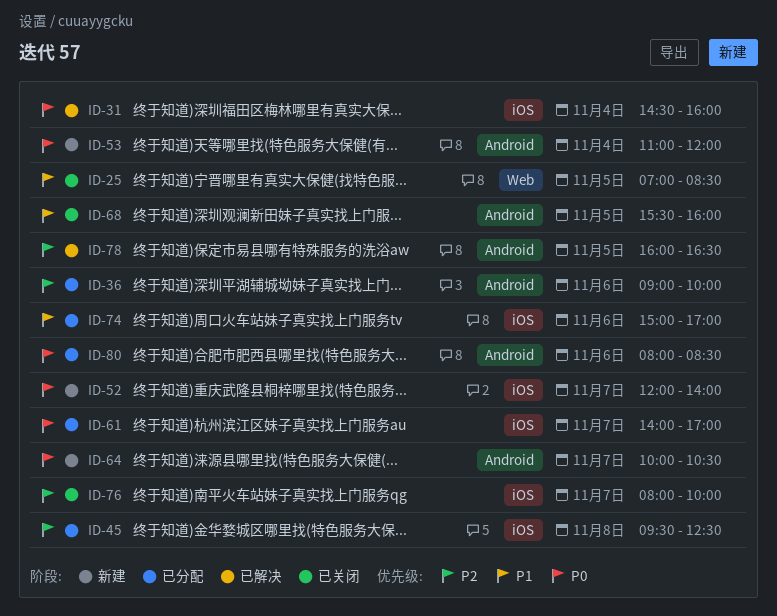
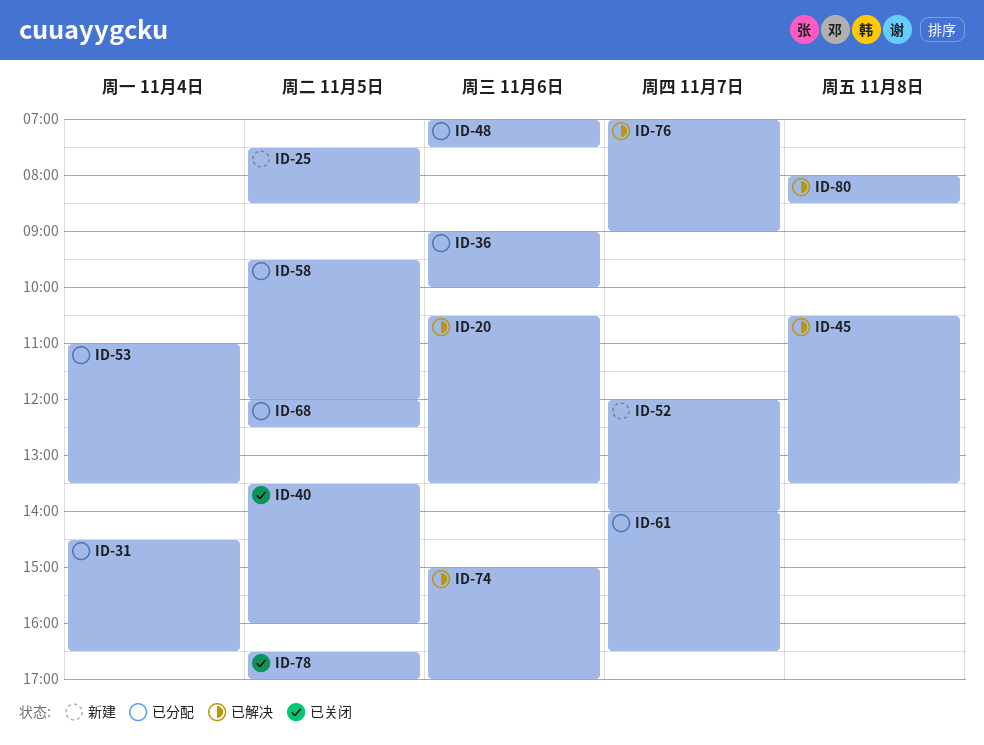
ID-20: none -> present
ID-25, status: 已关闭 -> 新建
ID-25, begins: 07:00 -> 07:30
ID-31, status: 已解决 -> 已分配
ID-31, ends: 16:00 -> 16:30
ID-40: none -> present
ID-45, status: 已分配 -> 已解决
ID-45, begins: 09:30 -> 10:30
ID-45, ends: 12:30 -> 13:30
ID-48: none -> present
ID-53, status: 新建 -> 已分配
ID-53, ends: 12:00 -> 13:30
ID-58: none -> present
ID-61, ends: 17:00 -> 16:30
ID-64: present -> none
ID-68, status: 已关闭 -> 已分配
ID-68, begins: 15:30 -> 12:00
ID-68, ends: 16:00 -> 12:30
ID-74, status: 已分配 -> 已解决
ID-76, status: 已关闭 -> 已解决
ID-76, begins: 08:00 -> 07:00
ID-76, ends: 10:00 -> 09:00
ID-78, status: 已解决 -> 已关闭
ID-78, begins: 16:00 -> 16:30
ID-78, ends: 16:30 -> 17:00
ID-80, status: 已分配 -> 已解决
ID-80, day: Nov 6 -> Nov 8

